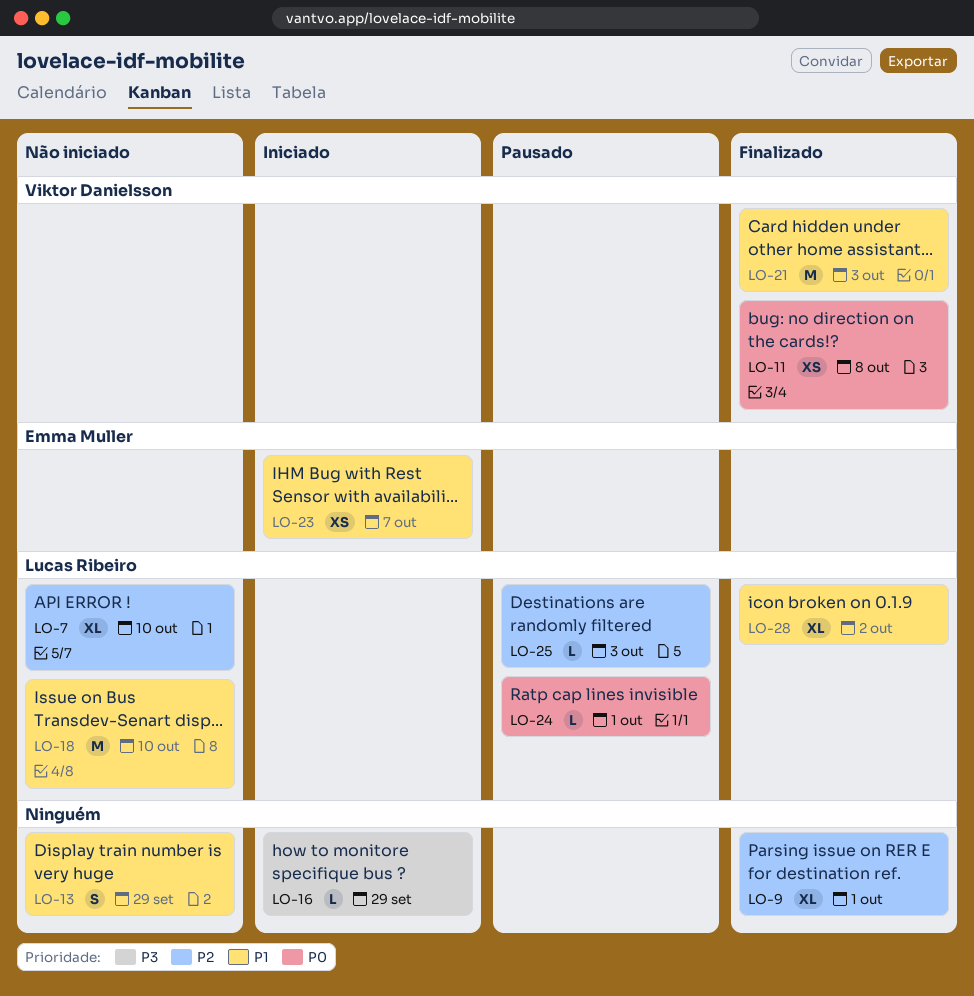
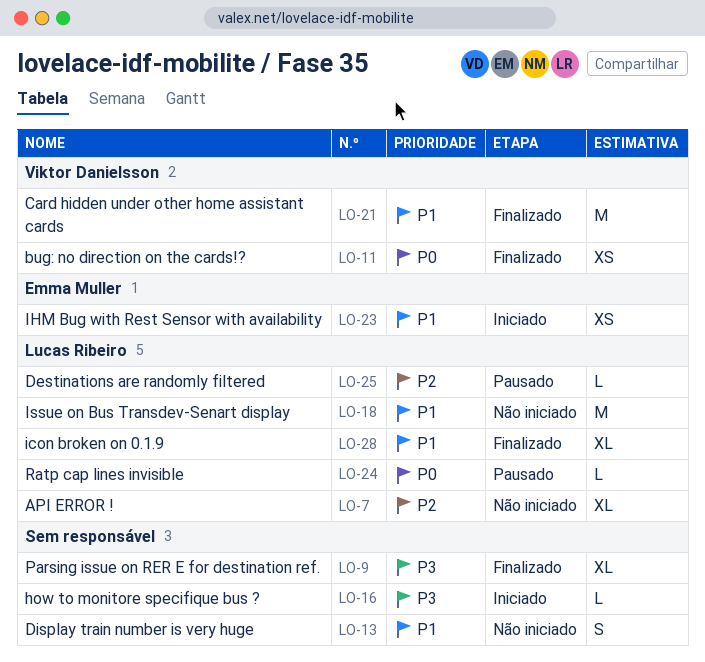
LO-9, priority: P2 -> P3

